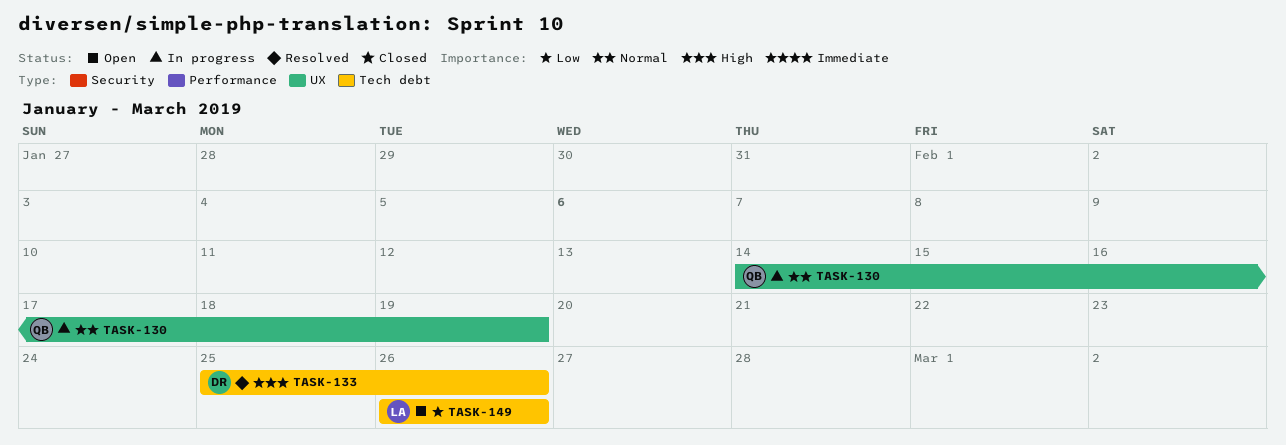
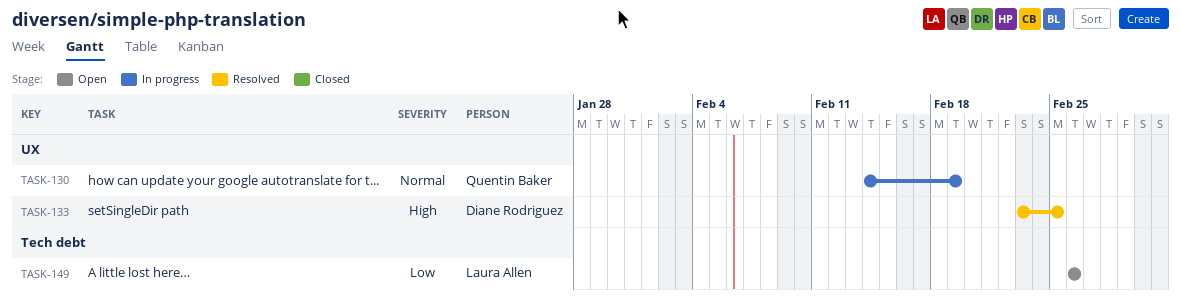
TASK-133, label: Tech debt -> UX
TASK-133, start: Feb 25 -> Feb 23
TASK-133, due: Feb 26 -> Feb 25

